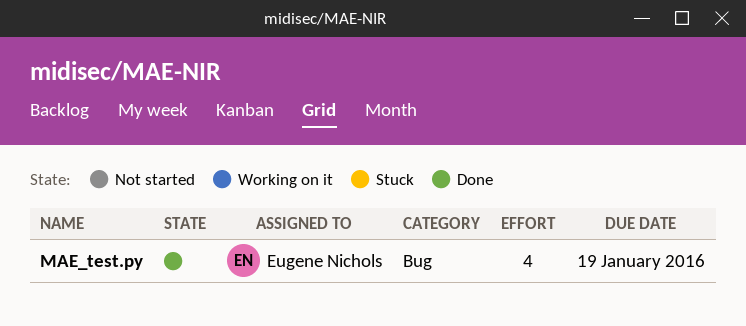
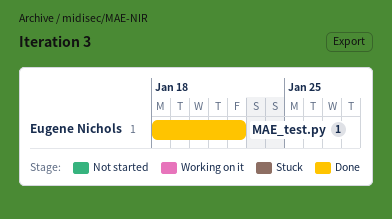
MAE_test.py, estimate: 4 -> 1
MAE_test.py, due: Jan 19 -> Jan 22

